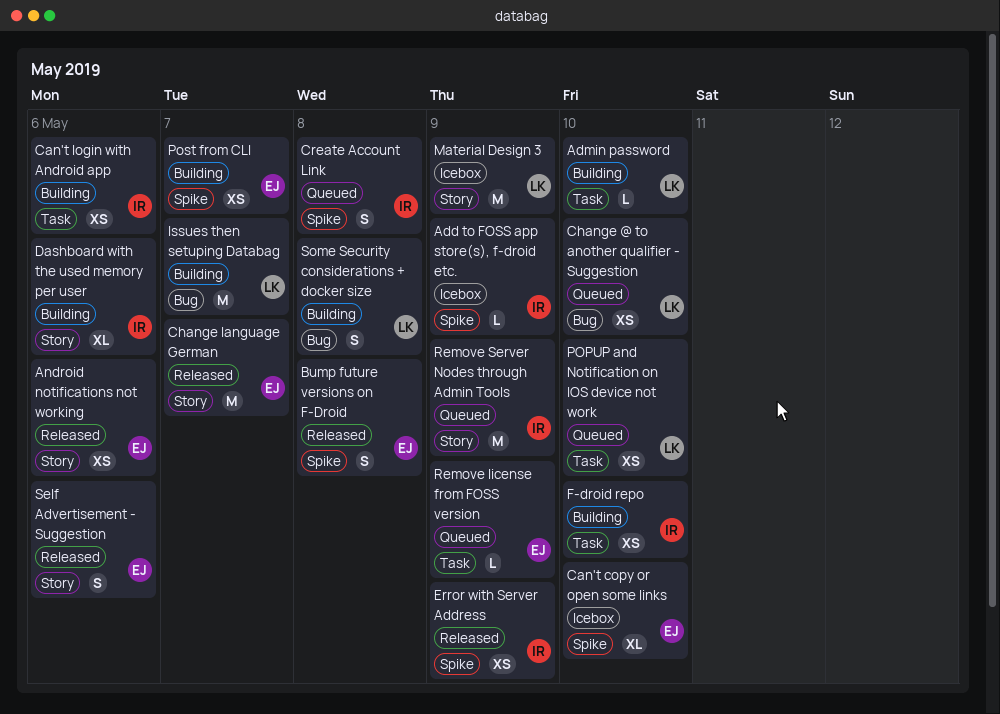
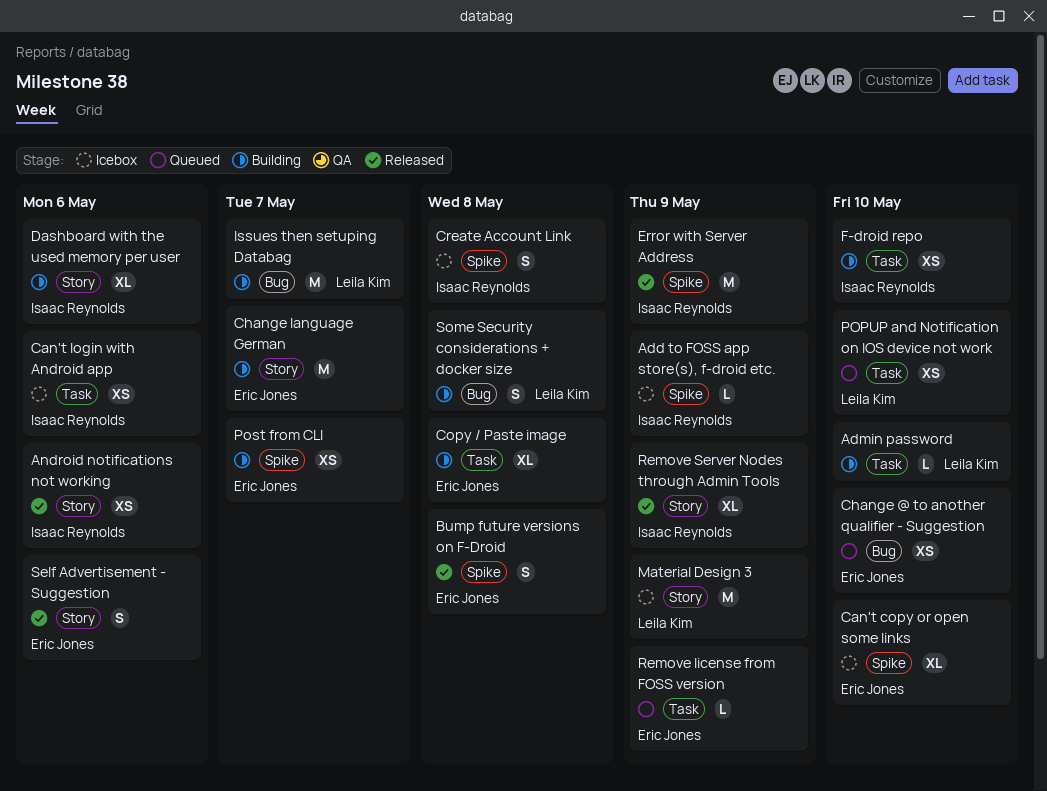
Android notifications not working, owner: Eric Jones -> Isaac Reynolds
Can't login with Android app, status: Building -> Icebox
Change @ to another qualifier - Suggestion, owner: Leila Kim -> Eric Jones
Change language German, status: Released -> Building
Copy / Paste image: none -> present
Create Account Link, status: Queued -> Icebox
Error with Server Address, estimate: XS -> M
Remove Server Nodes through Admin Tools, status: Queued -> Released
Remove Server Nodes through Admin Tools, estimate: M -> XL

